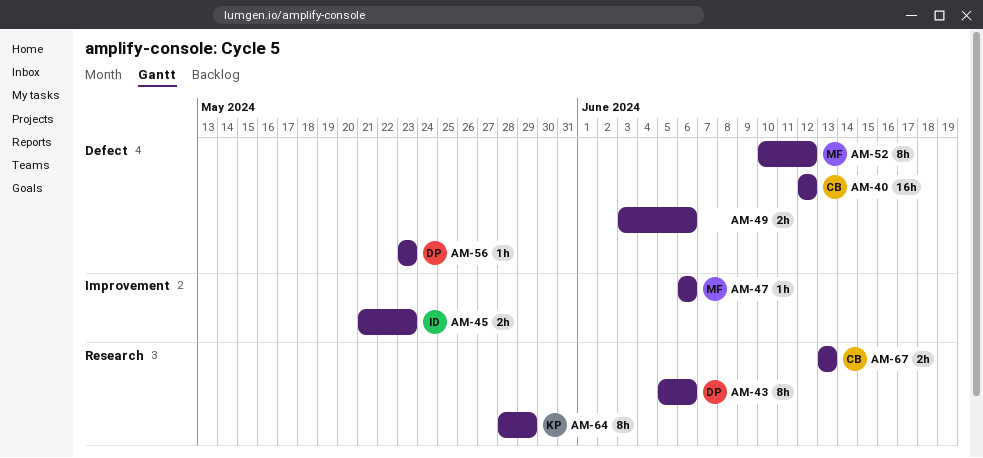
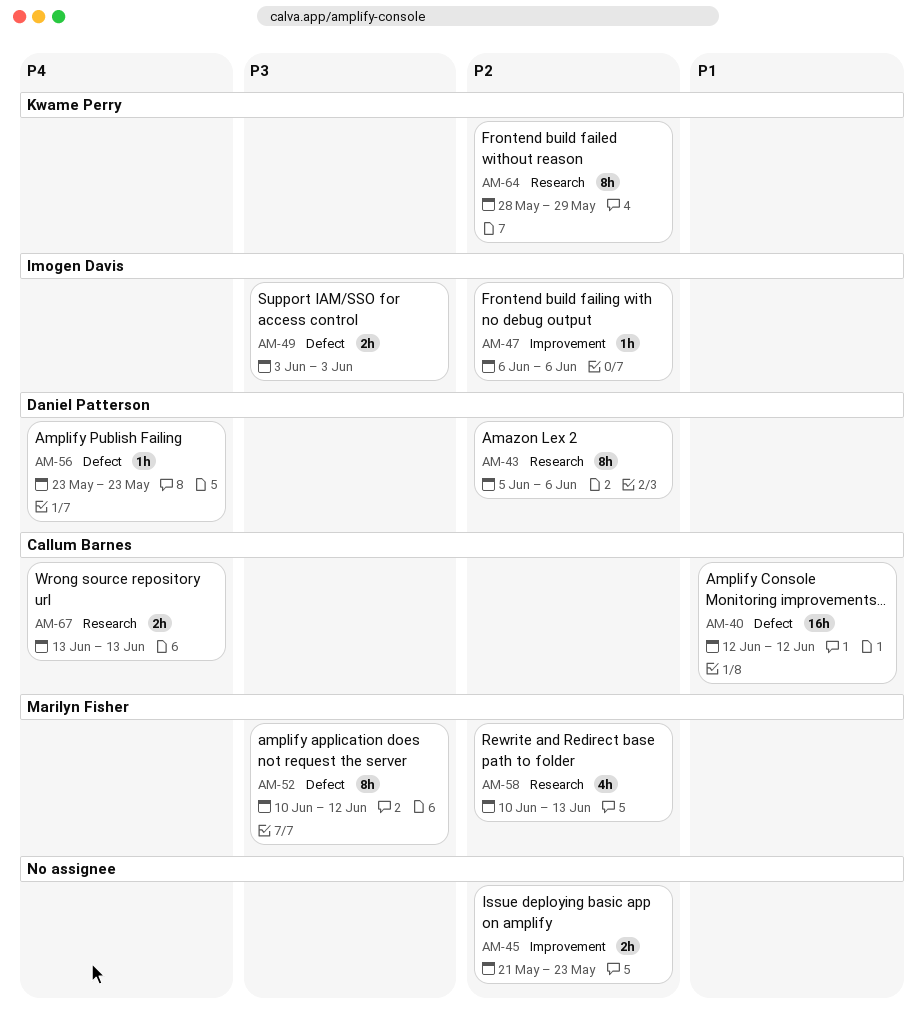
AM-45, owner: Imogen Davis -> none
AM-47, owner: Marilyn Fisher -> Imogen Davis
AM-49, owner: none -> Imogen Davis
AM-49, due: Jun 6 -> Jun 3
AM-58: none -> present

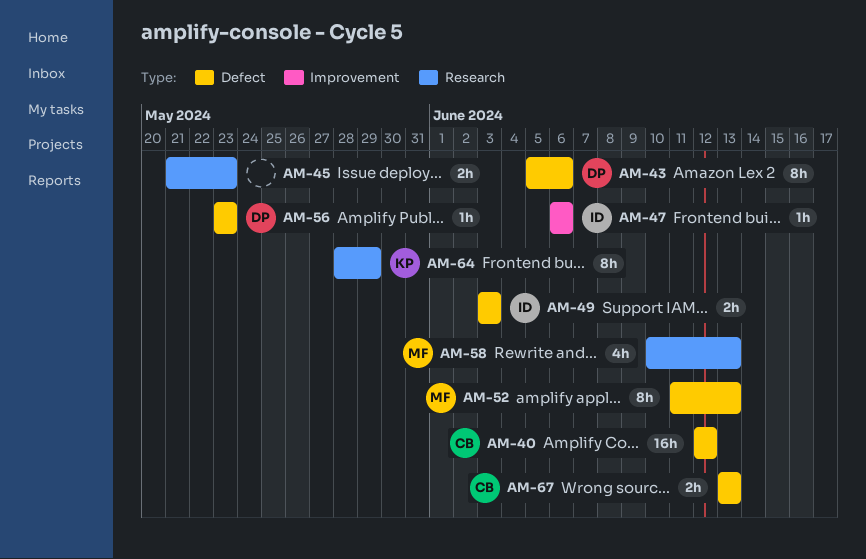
AM-43, label: Research -> Defect
AM-45, label: Improvement -> Research
AM-52, start: Jun 10 -> Jun 11
AM-52, due: Jun 12 -> Jun 13
AM-67, label: Research -> Defect

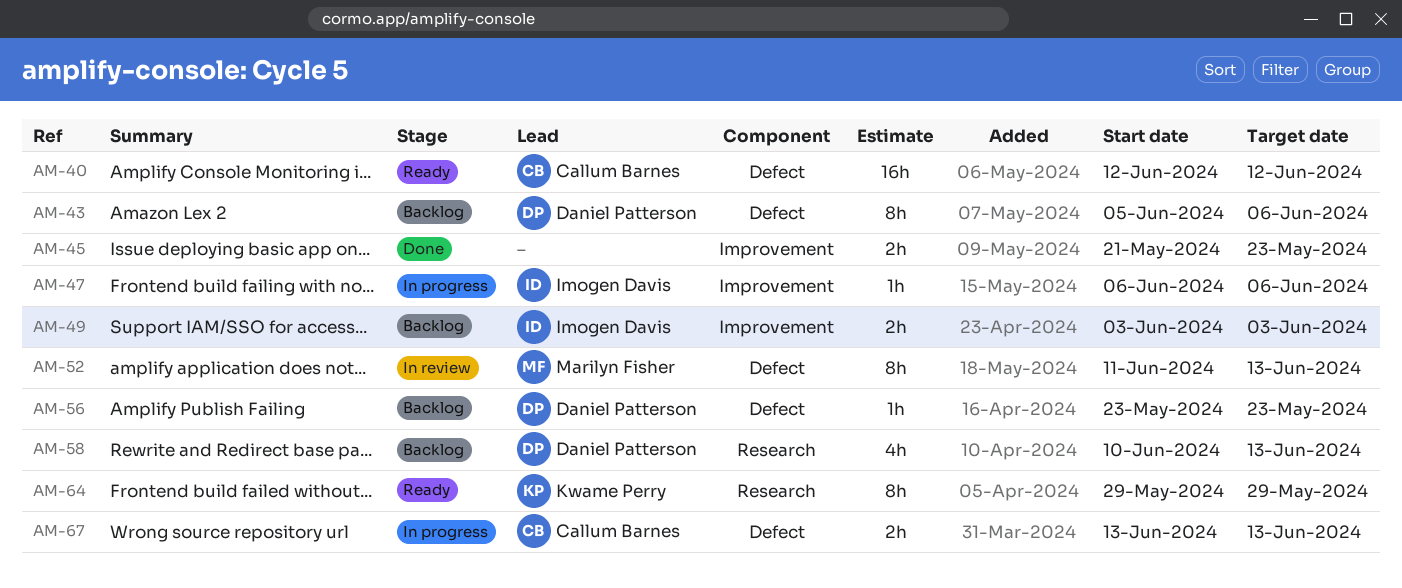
AM-45, label: Research -> Improvement
AM-49, label: Defect -> Improvement
AM-58, owner: Marilyn Fisher -> Daniel Patterson
AM-64, start: May 28 -> May 29

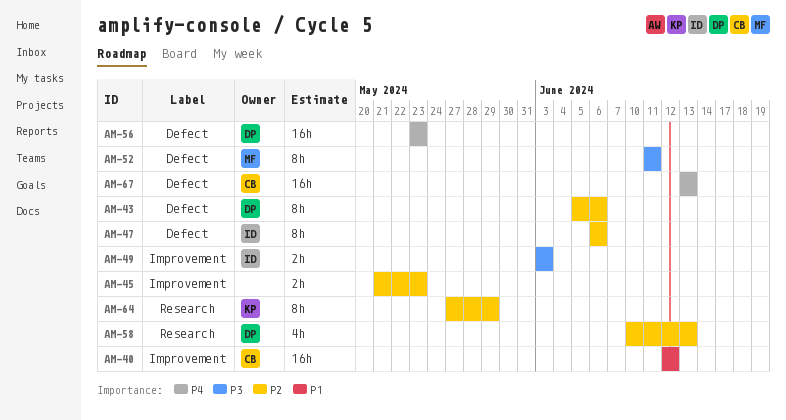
AM-40, label: Defect -> Improvement
AM-47, label: Improvement -> Defect
AM-47, estimate: 1h -> 8h
AM-52, due: Jun 13 -> Jun 11
AM-56, estimate: 1h -> 16h
AM-64, start: May 29 -> May 27
AM-67, estimate: 2h -> 16h

